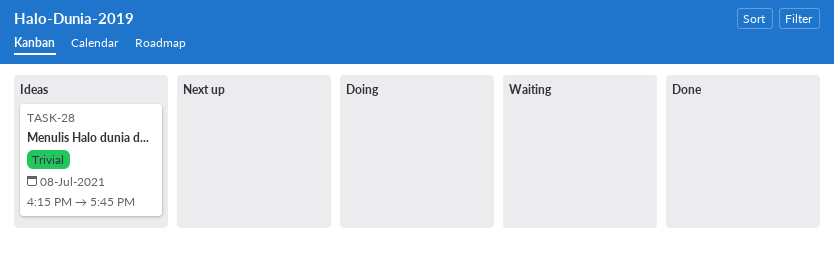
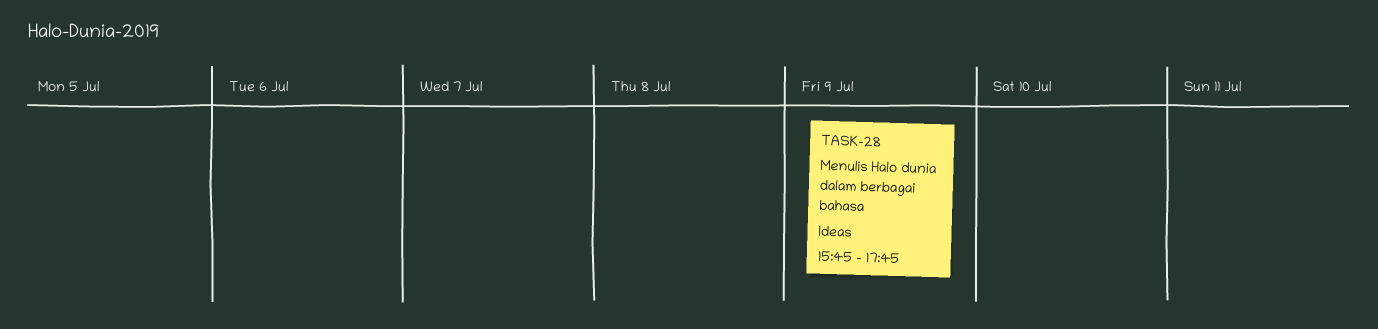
TASK-28, day: Jul 8 -> Jul 9
TASK-28, begins: 16:15 -> 15:45

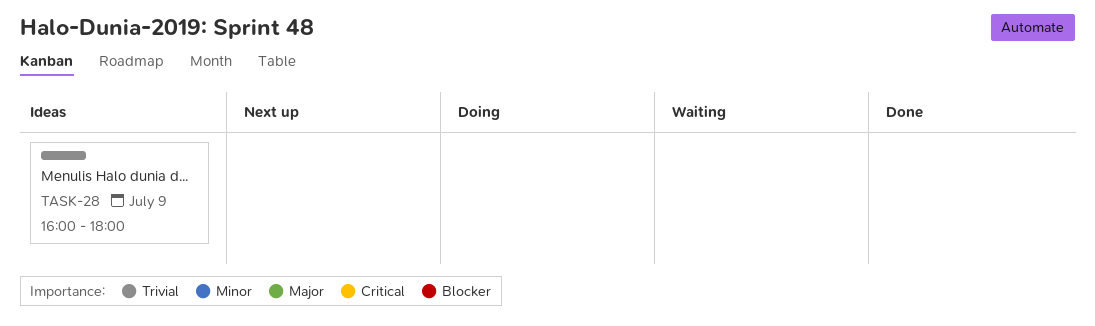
TASK-28, begins: 15:45 -> 16:00
TASK-28, ends: 17:45 -> 18:00

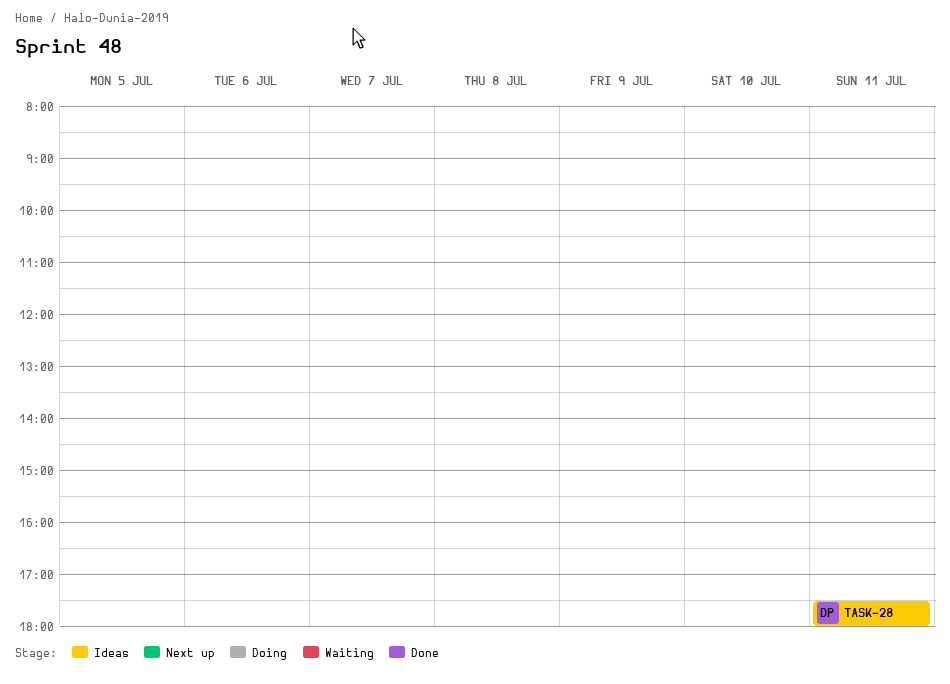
TASK-28, day: Jul 9 -> Jul 11
TASK-28, begins: 16:00 -> 17:30

